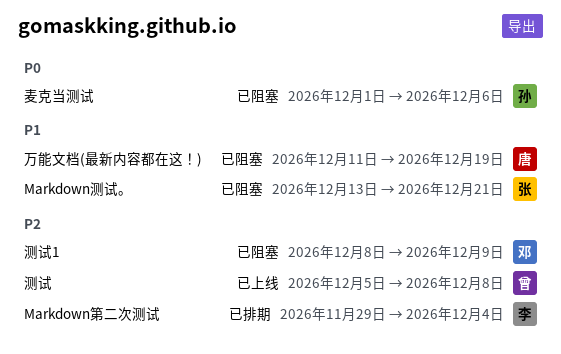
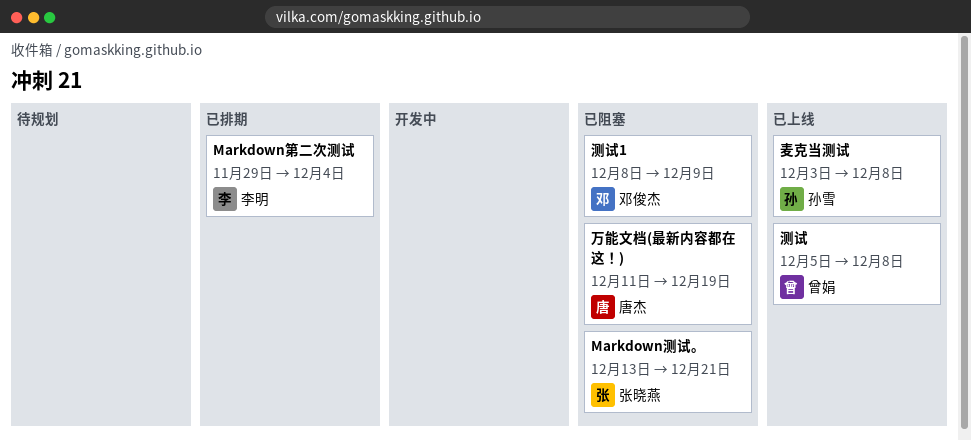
麦克当测试, status: 已阻塞 -> 已上线
麦克当测试, start: Dec 1 -> Dec 3
麦克当测试, due: Dec 6 -> Dec 8

